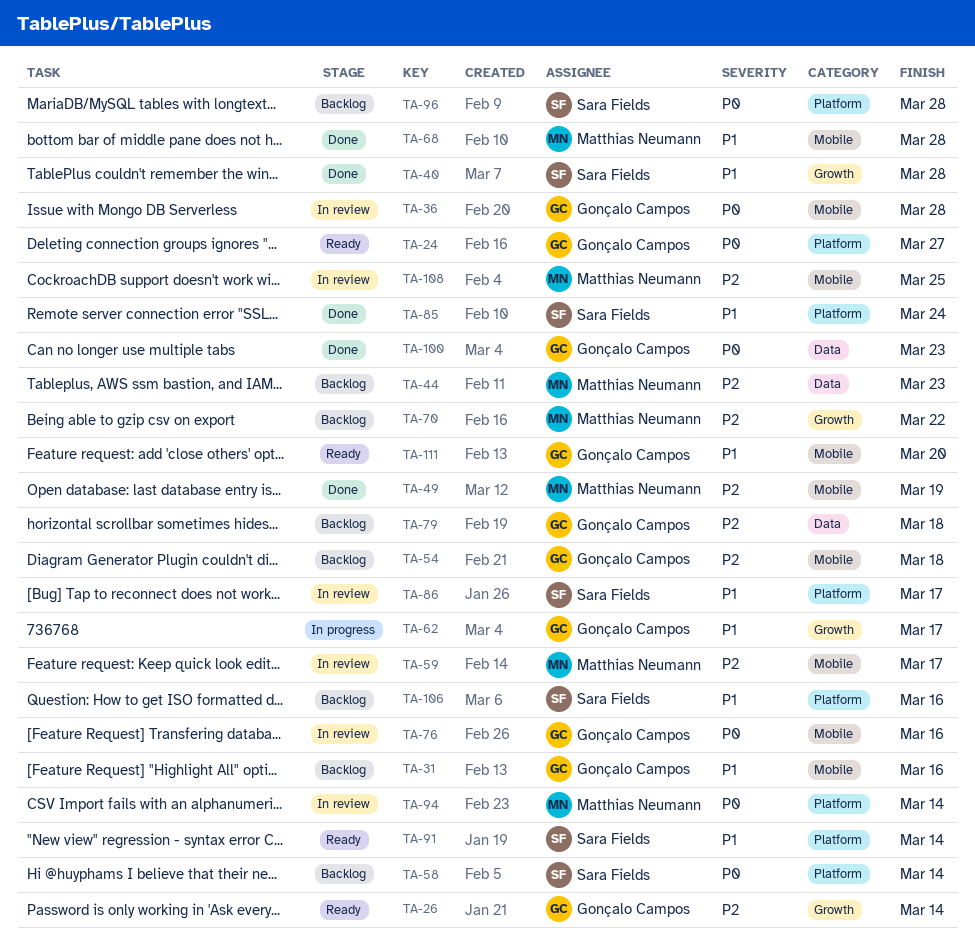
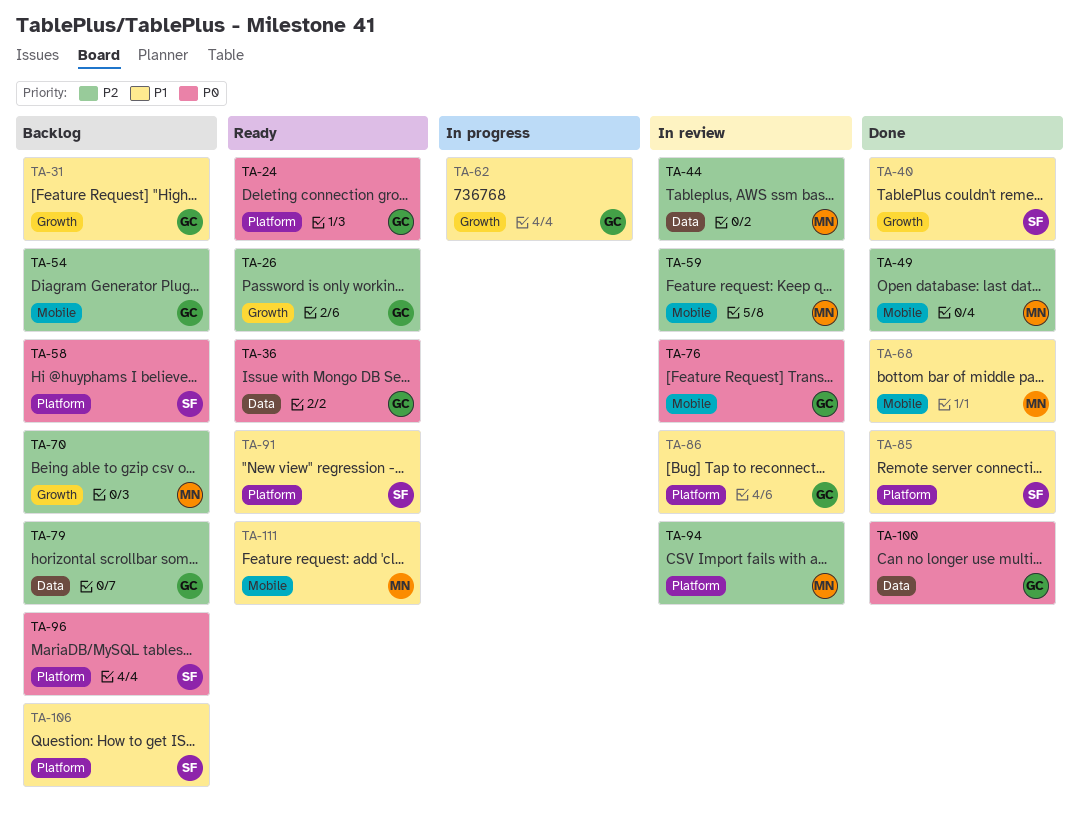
TA-31, label: Mobile -> Growth
TA-36, status: In review -> Ready
TA-36, label: Mobile -> Data
TA-44, status: Backlog -> In review
TA-86, owner: Sara Fields -> Gonçalo Campos
TA-94, priority: P0 -> P2
TA-108: present -> none
TA-111, owner: Gonçalo Campos -> Matthias Neumann

